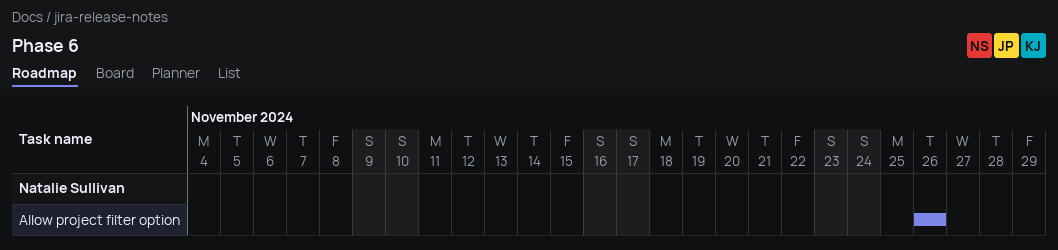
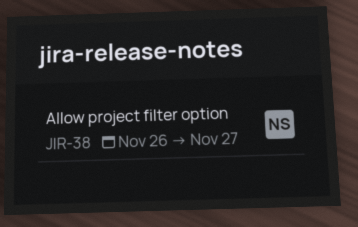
Allow project filter option, due: Nov 26 -> Nov 27

